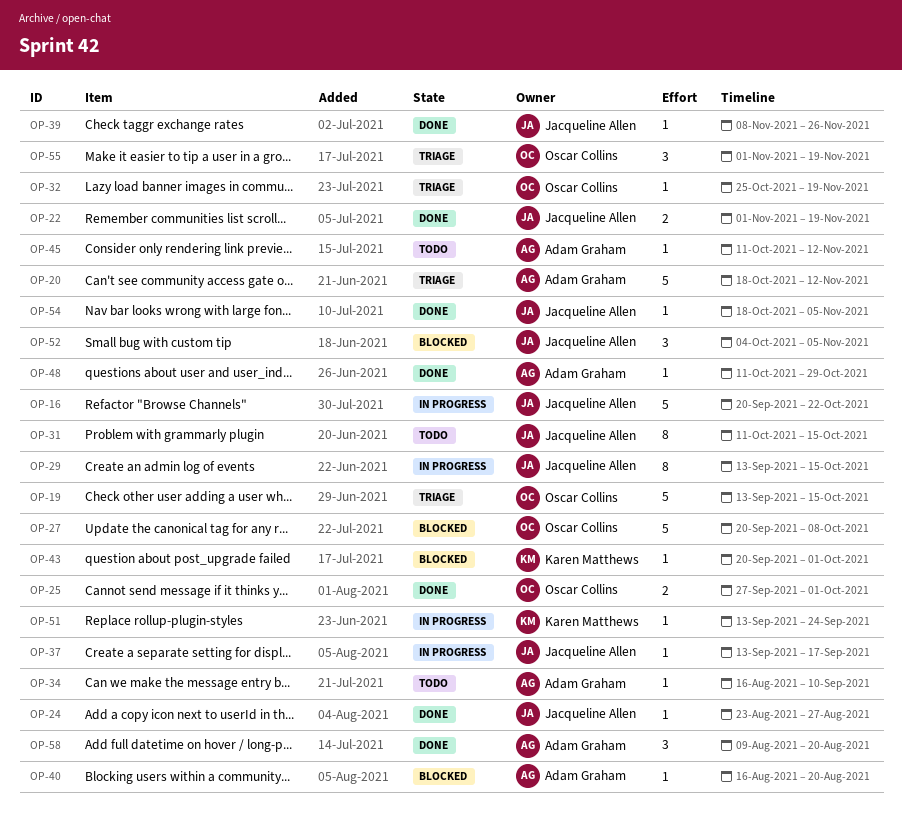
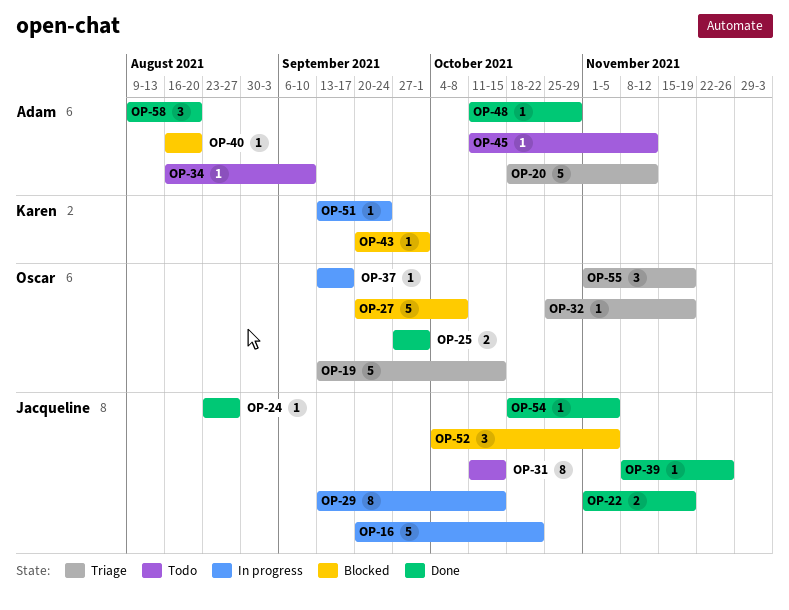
OP-37, owner: Jacqueline Allen -> Oscar Collins

